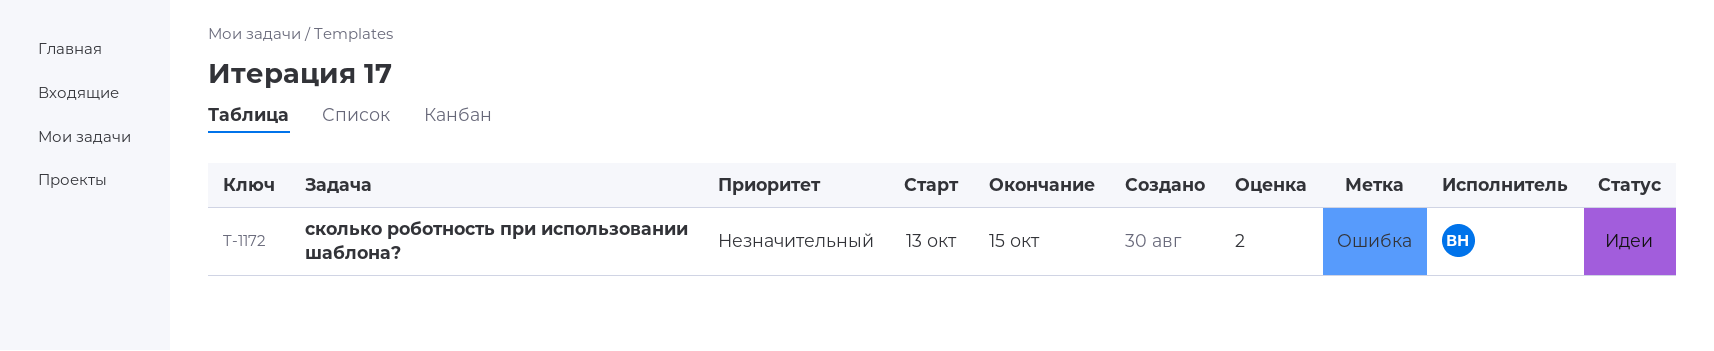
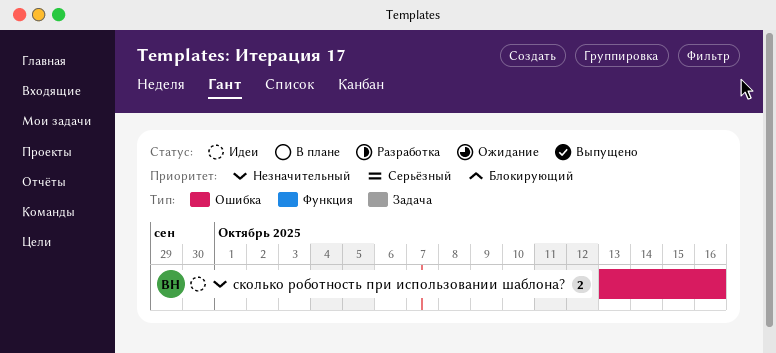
сколько роботность при использовании шаблона?, due: Oct 15 -> Oct 16

